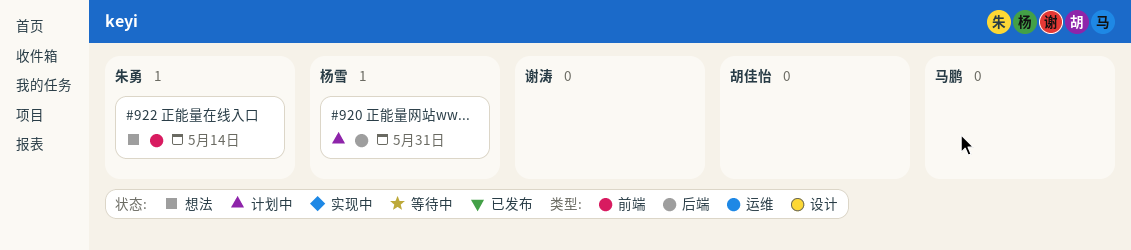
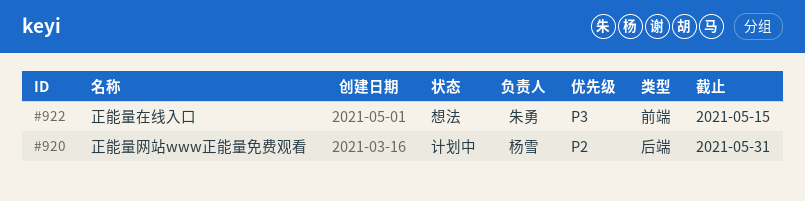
#922, due: May 14 -> May 15

